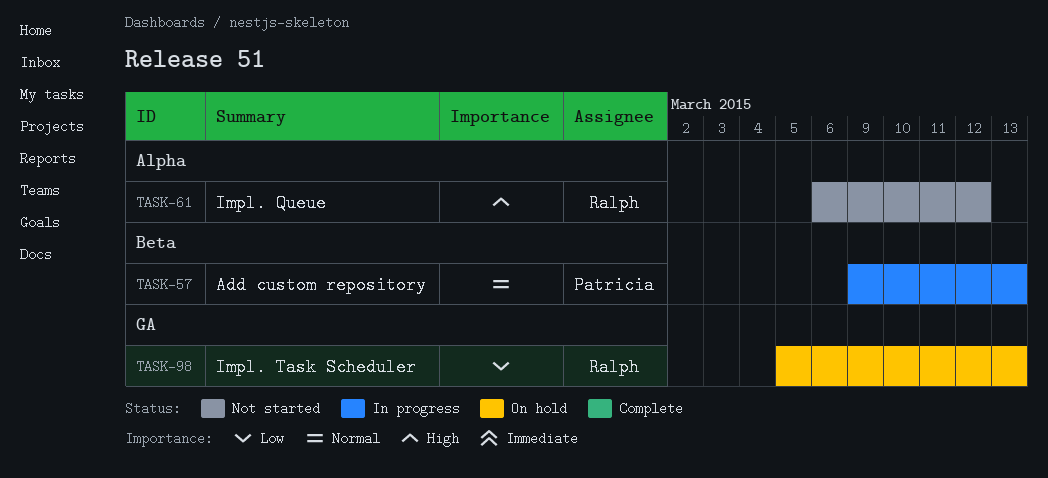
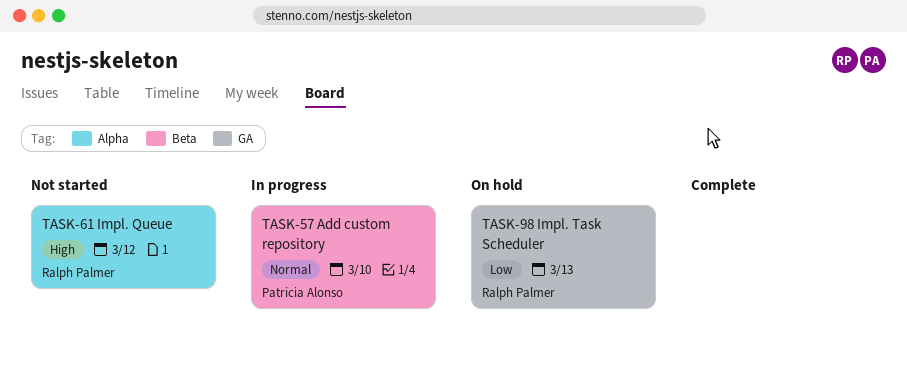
TASK-57, due: Mar 13 -> Mar 10

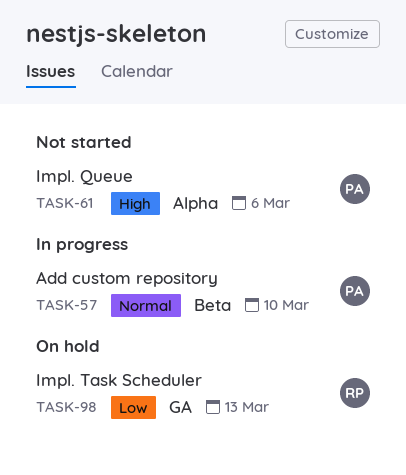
TASK-61, owner: Ralph Palmer -> Patricia Alonso
TASK-61, due: Mar 12 -> Mar 6

